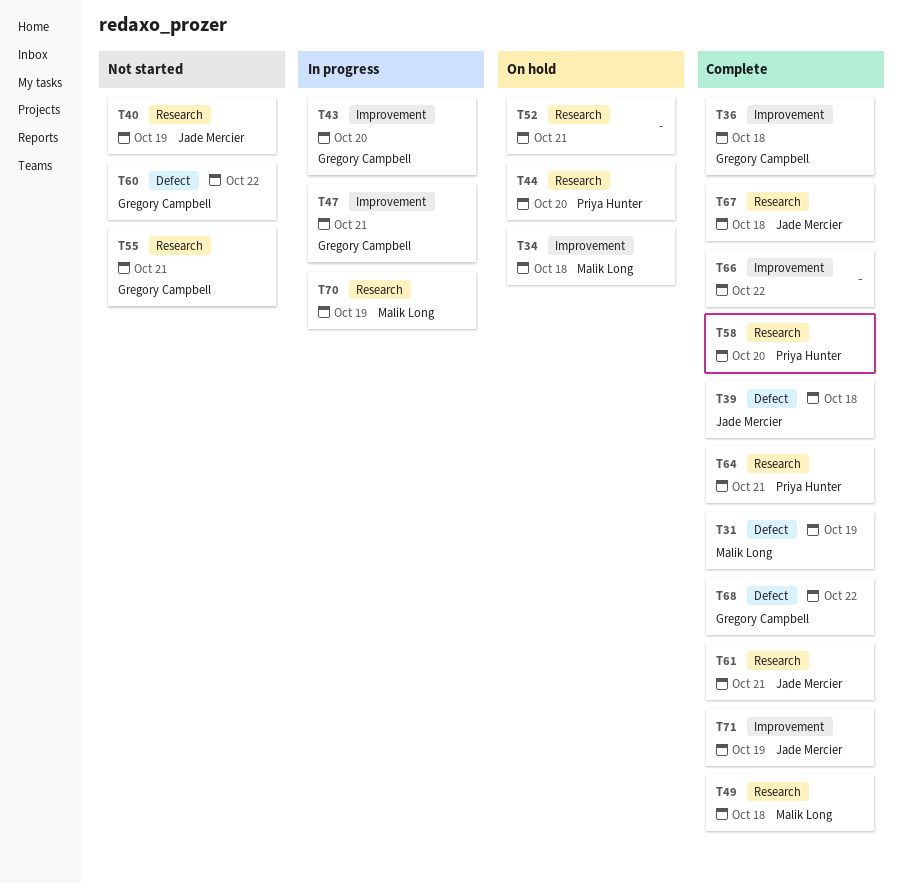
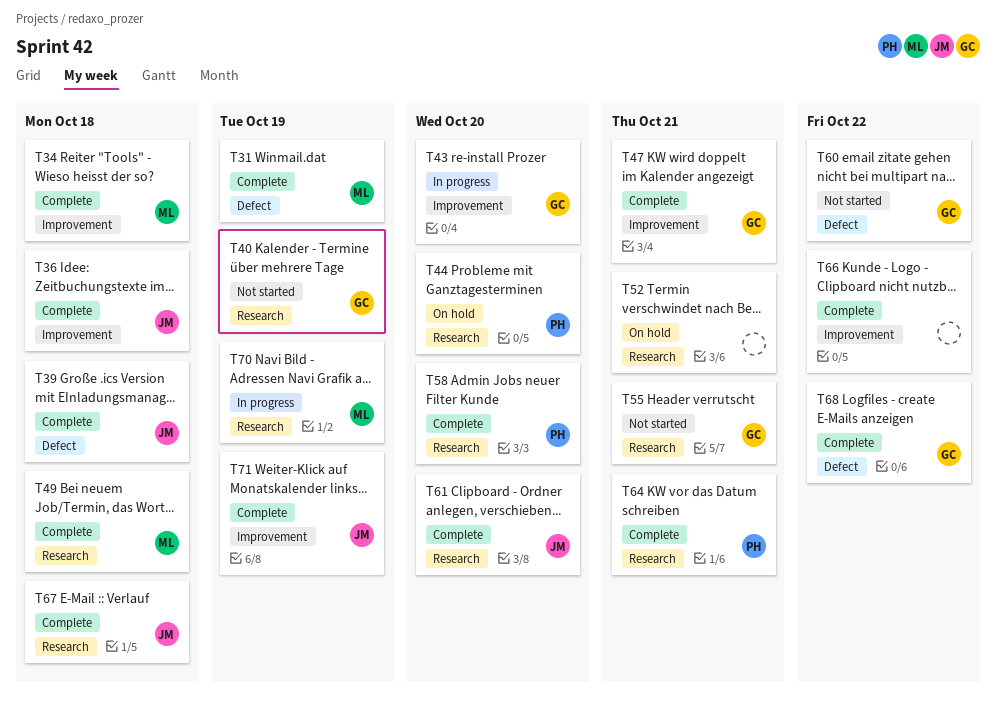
T34, status: On hold -> Complete
T36, owner: Gregory Campbell -> Jade Mercier
T40, owner: Jade Mercier -> Gregory Campbell
T47, status: In progress -> Complete
T61, due: Oct 21 -> Oct 20

